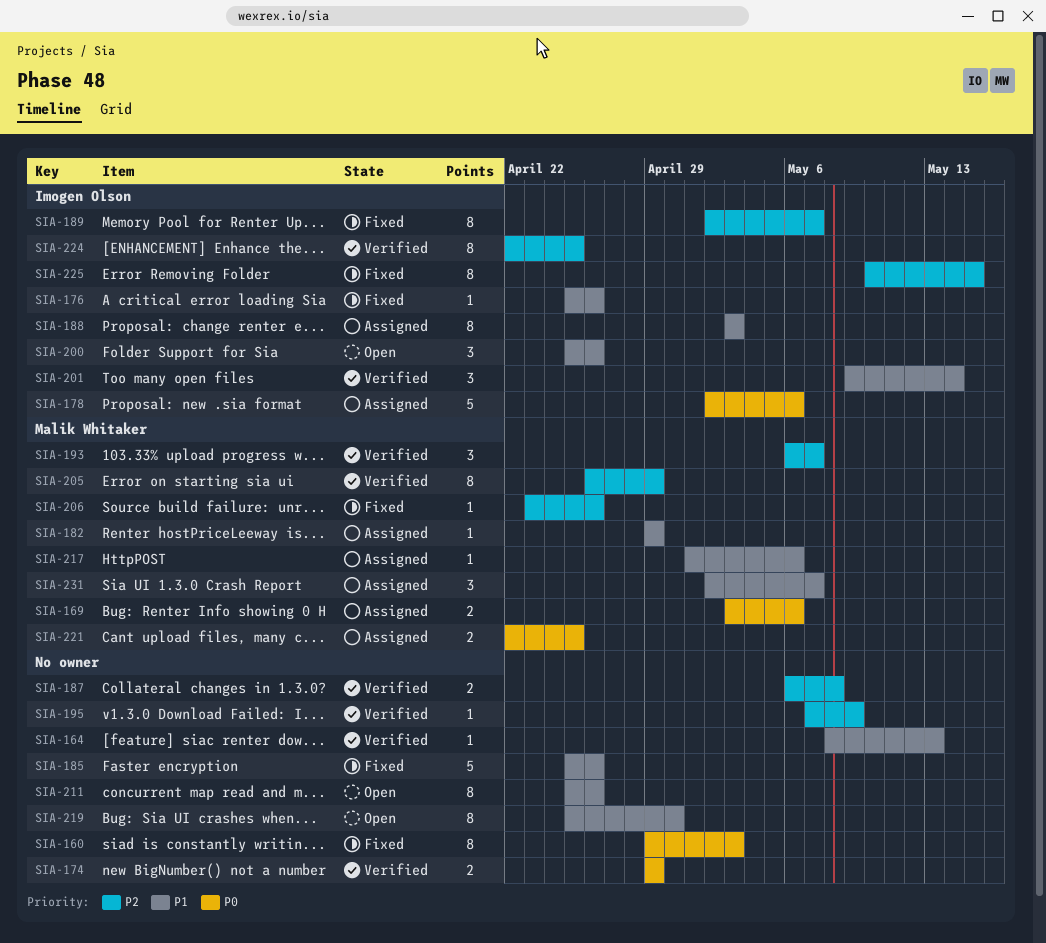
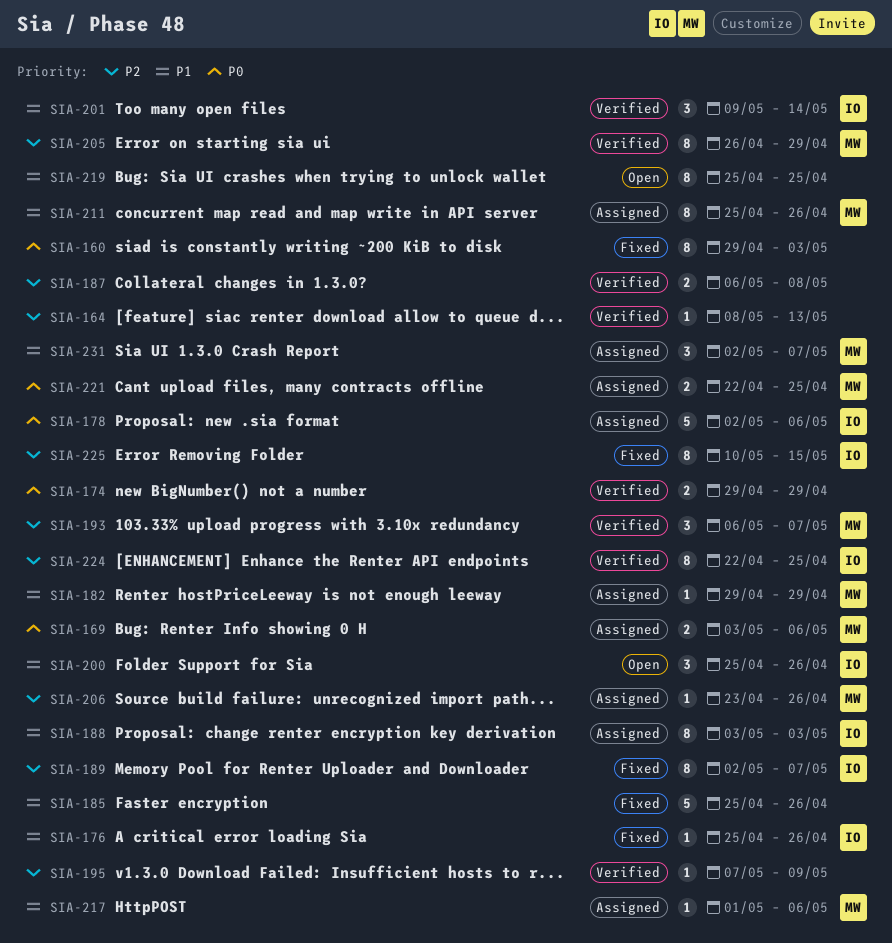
SIA-164, priority: P1 -> P2
SIA-206, status: Fixed -> Assigned
SIA-211, status: Open -> Assigned
SIA-211, owner: none -> Malik Whitaker
SIA-219, due: Apr 30 -> Apr 25

